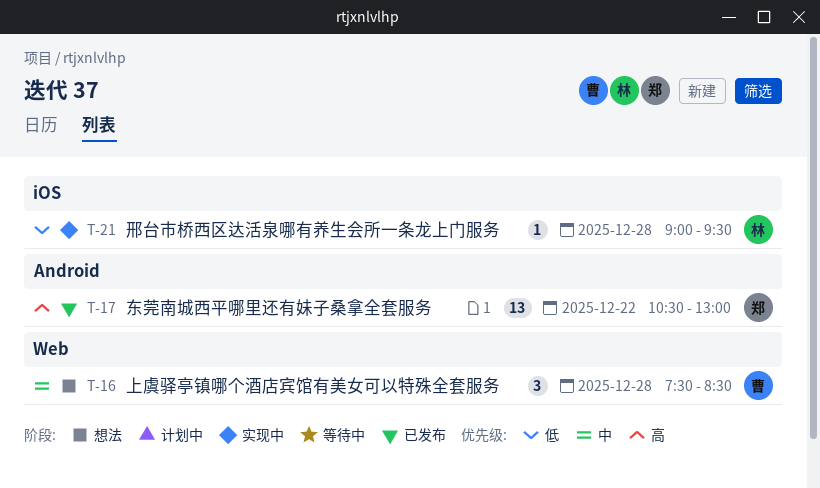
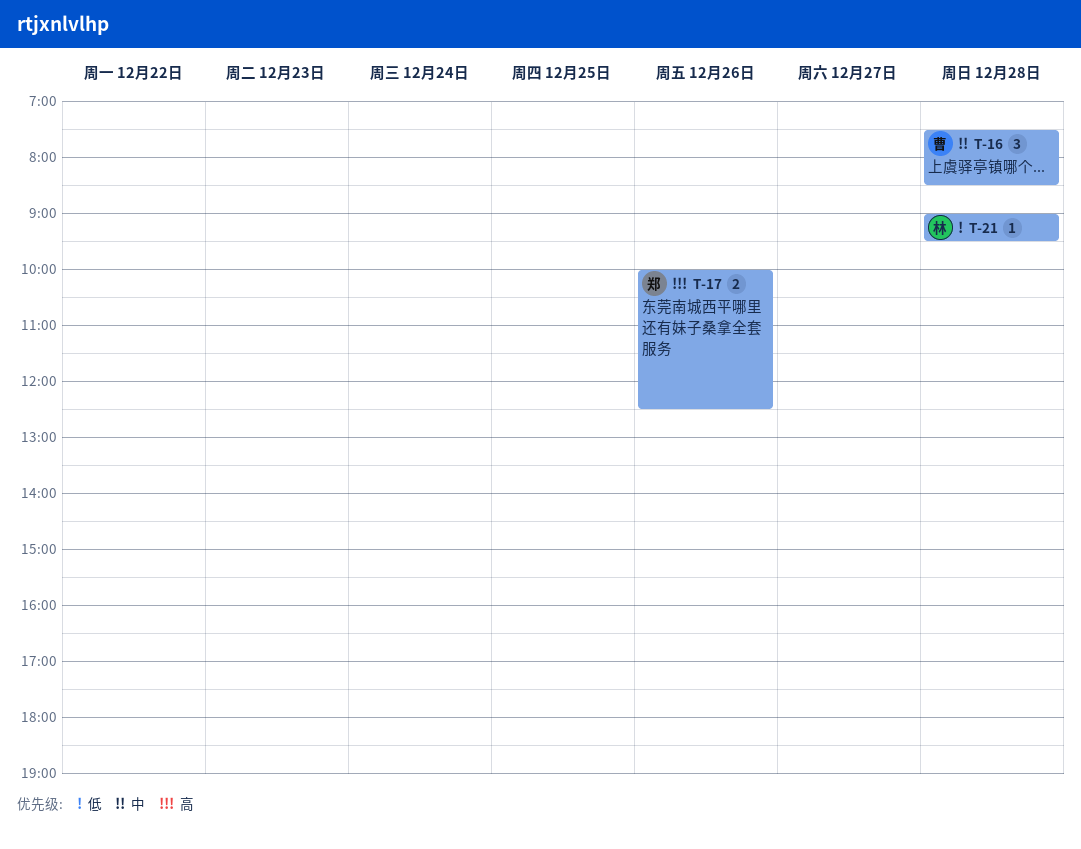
T-17, estimate: 13 -> 2
T-17, day: Dec 22 -> Dec 26
T-17, begins: 10:30 -> 10:00
T-17, ends: 13:00 -> 12:30

